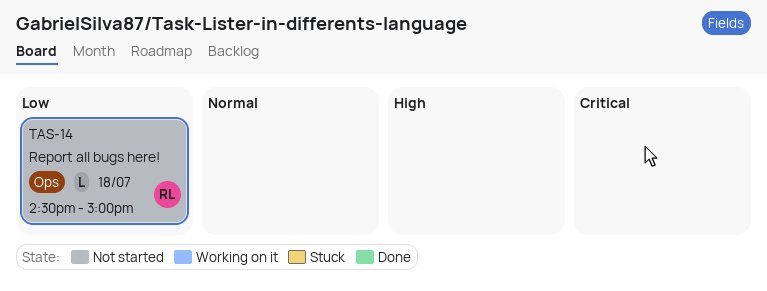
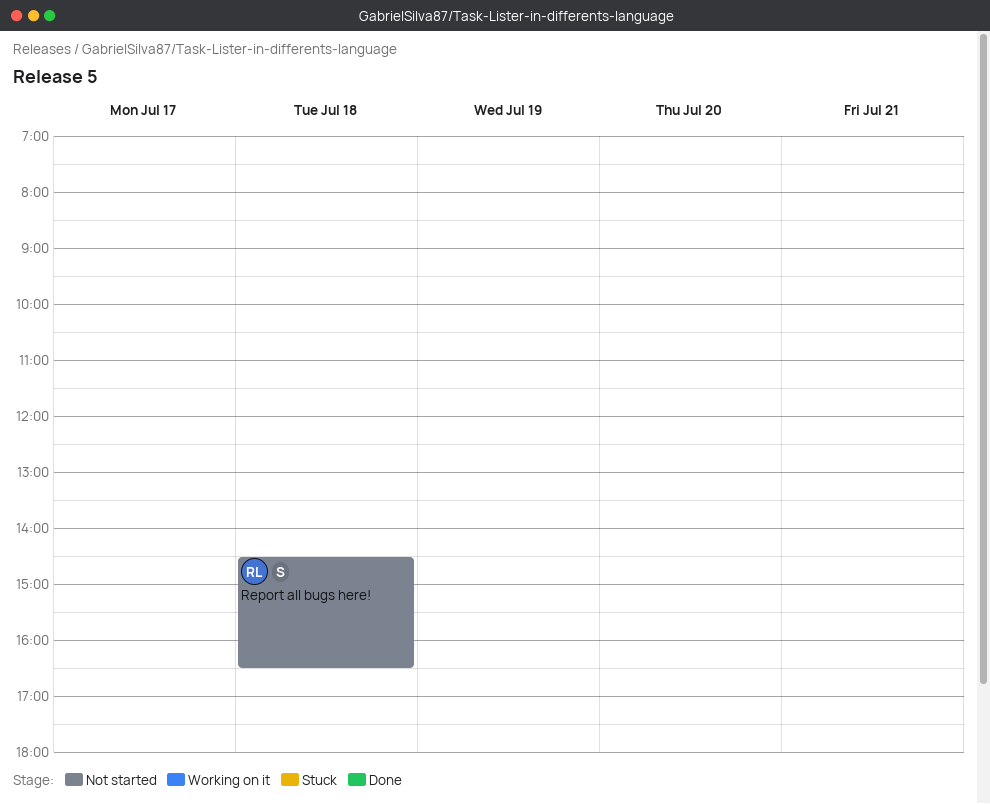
Report all bugs here!, estimate: L -> S
Report all bugs here!, ends: 15:00 -> 16:30

